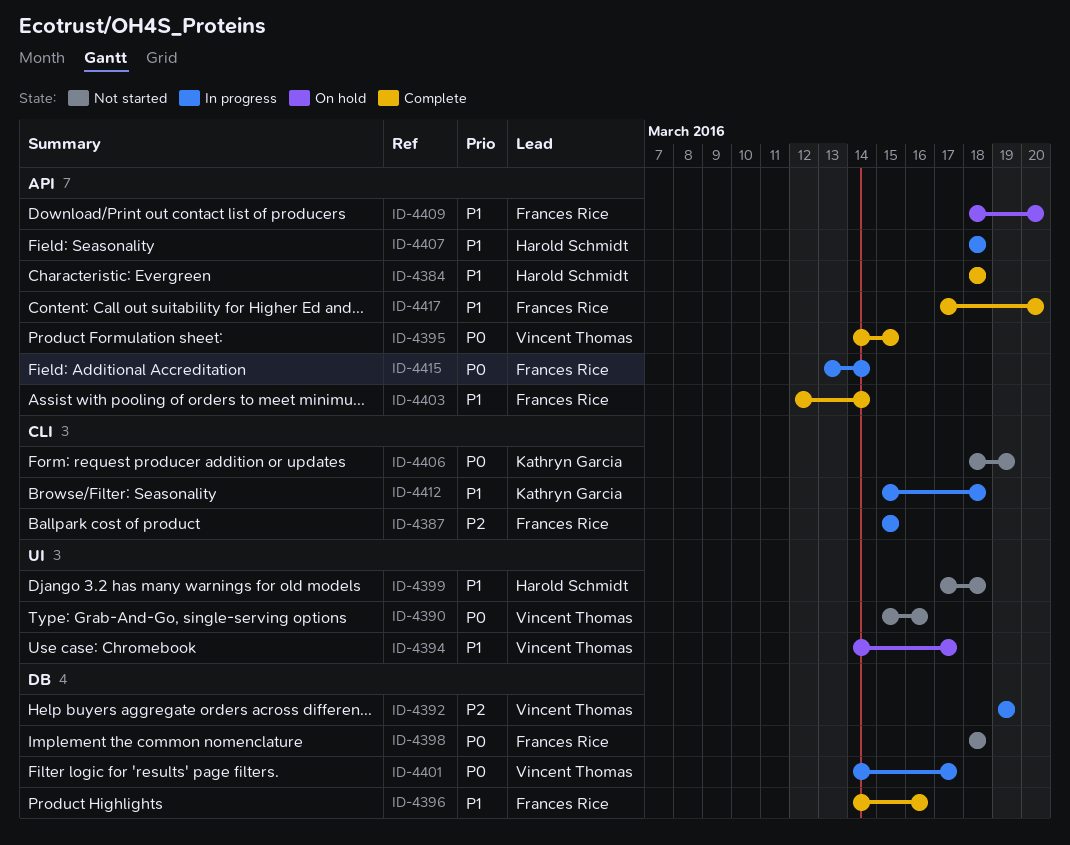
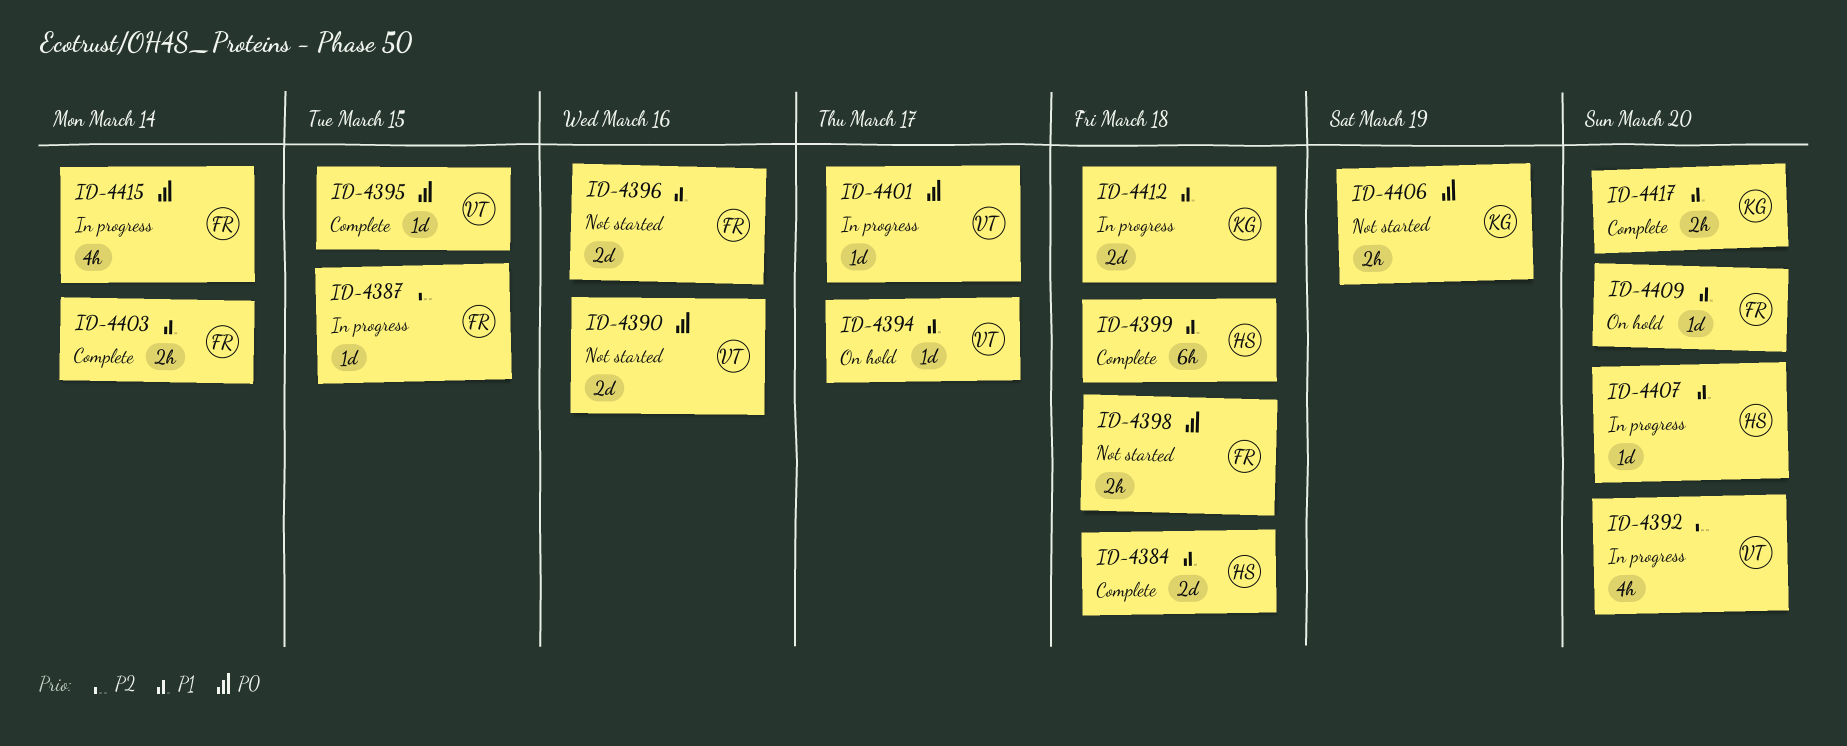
ID-4392, due: Mar 19 -> Mar 20
ID-4396, status: Complete -> Not started
ID-4399, status: Not started -> Complete
ID-4407, due: Mar 18 -> Mar 20
ID-4417, owner: Frances Rice -> Kathryn Garcia

